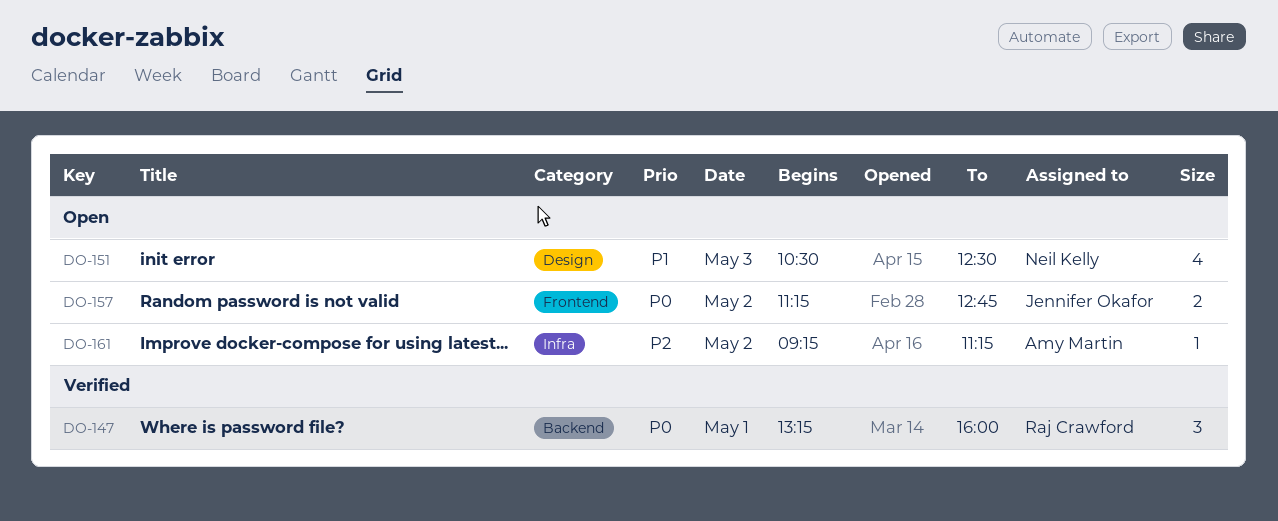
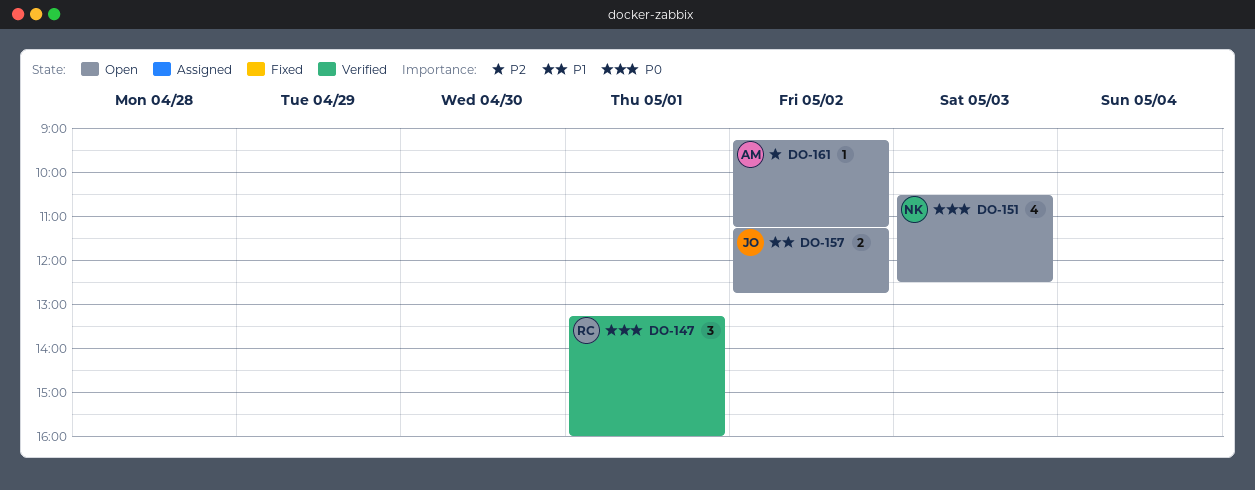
DO-151, priority: P1 -> P0
DO-157, priority: P0 -> P1

